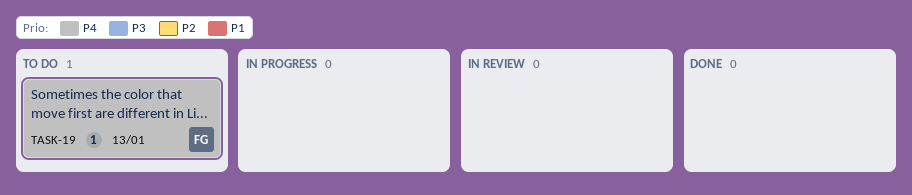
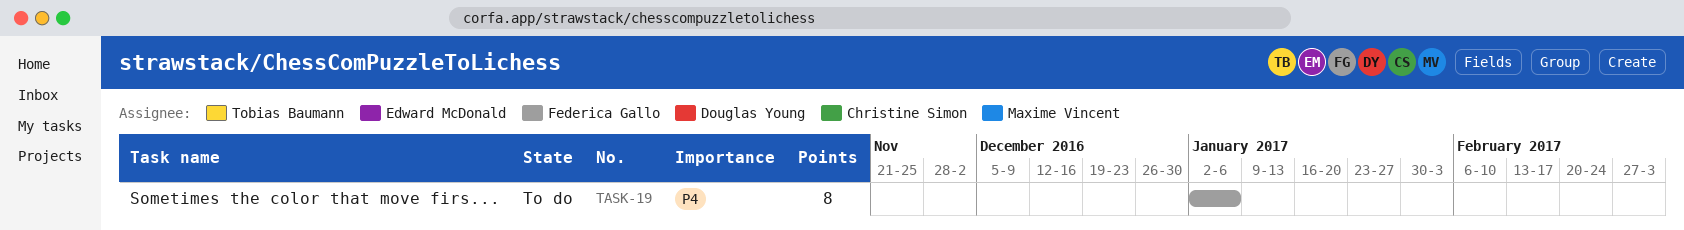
TASK-19, estimate: 1 -> 8
TASK-19, due: Jan 13 -> Jan 6

